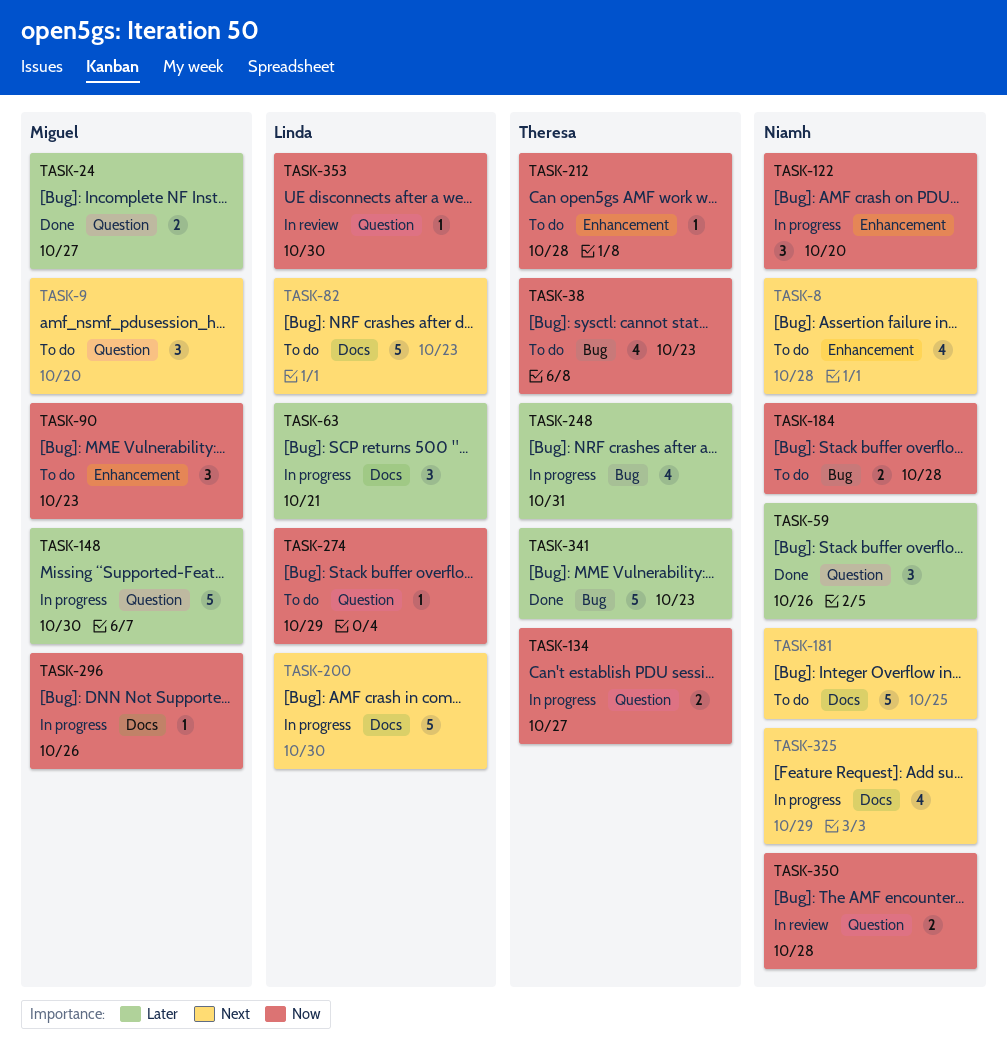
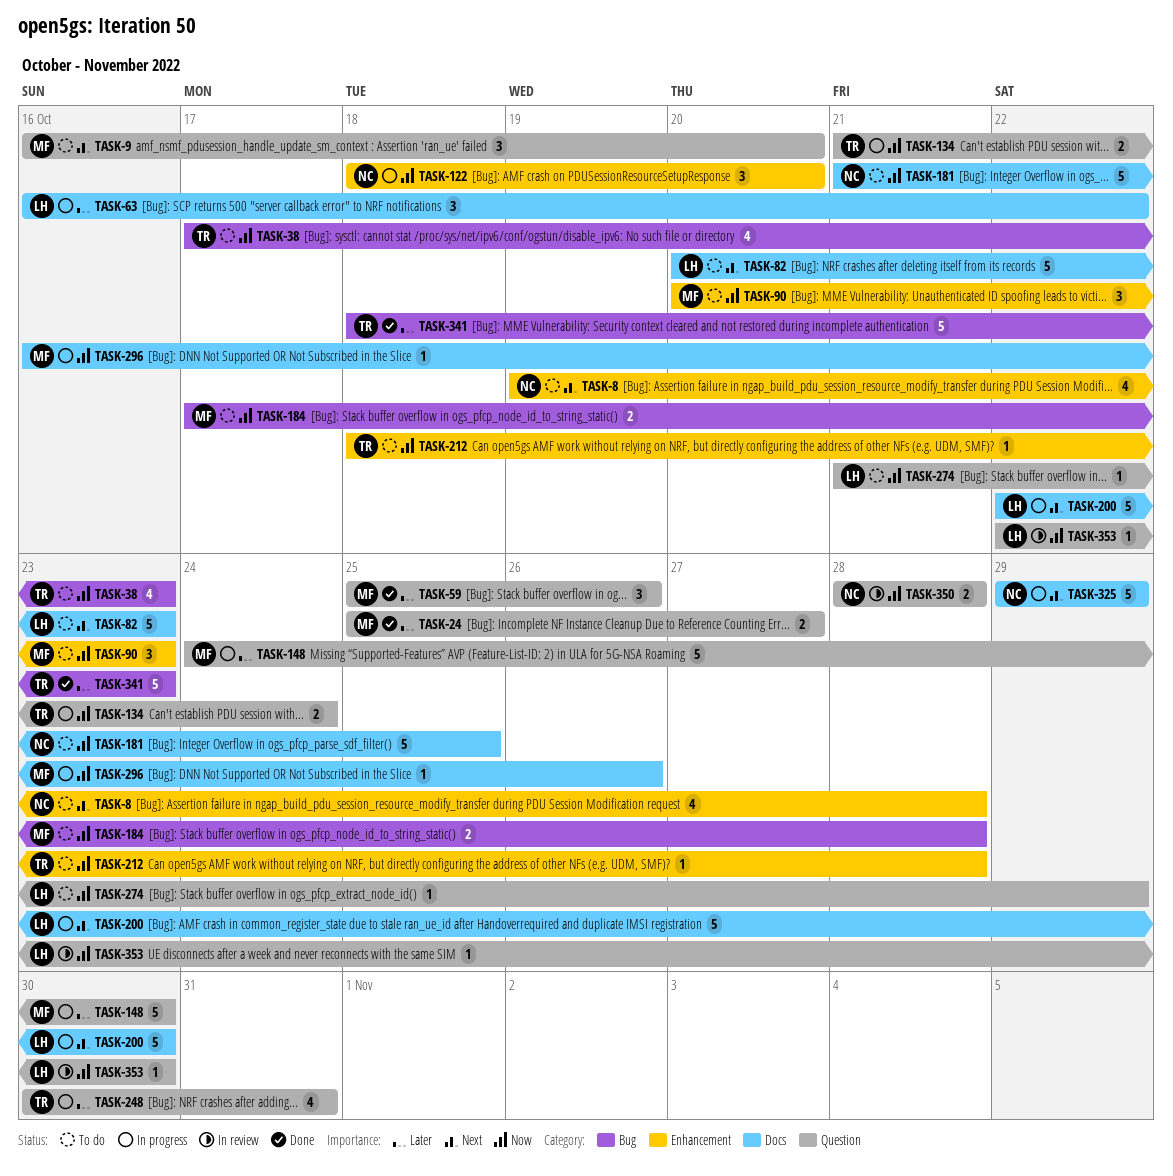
TASK-59, owner: Niamh -> Miguel
TASK-63, due: Oct 21 -> Oct 22
TASK-134, due: Oct 27 -> Oct 24
TASK-181, priority: Next -> Now
TASK-184, owner: Niamh -> Miguel
TASK-248, label: Bug -> Question
TASK-325, estimate: 4 -> 5

